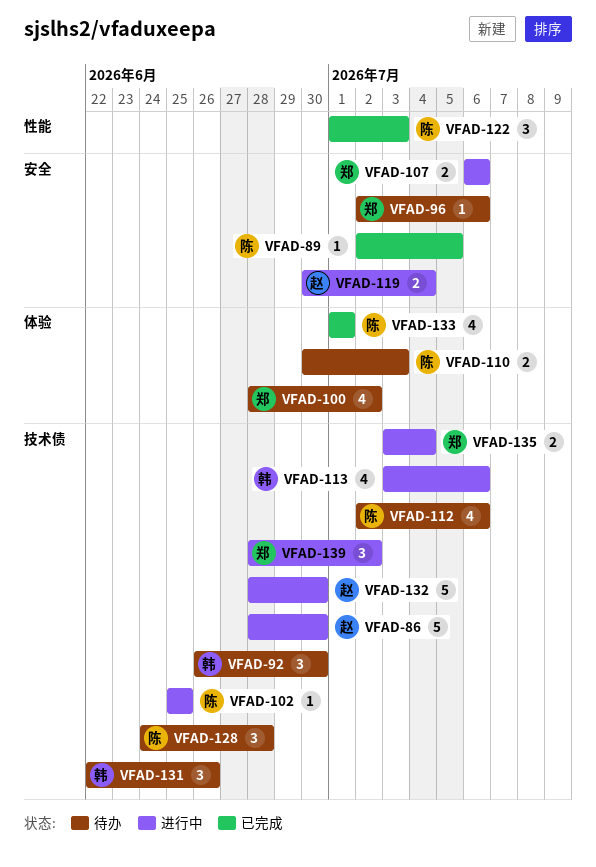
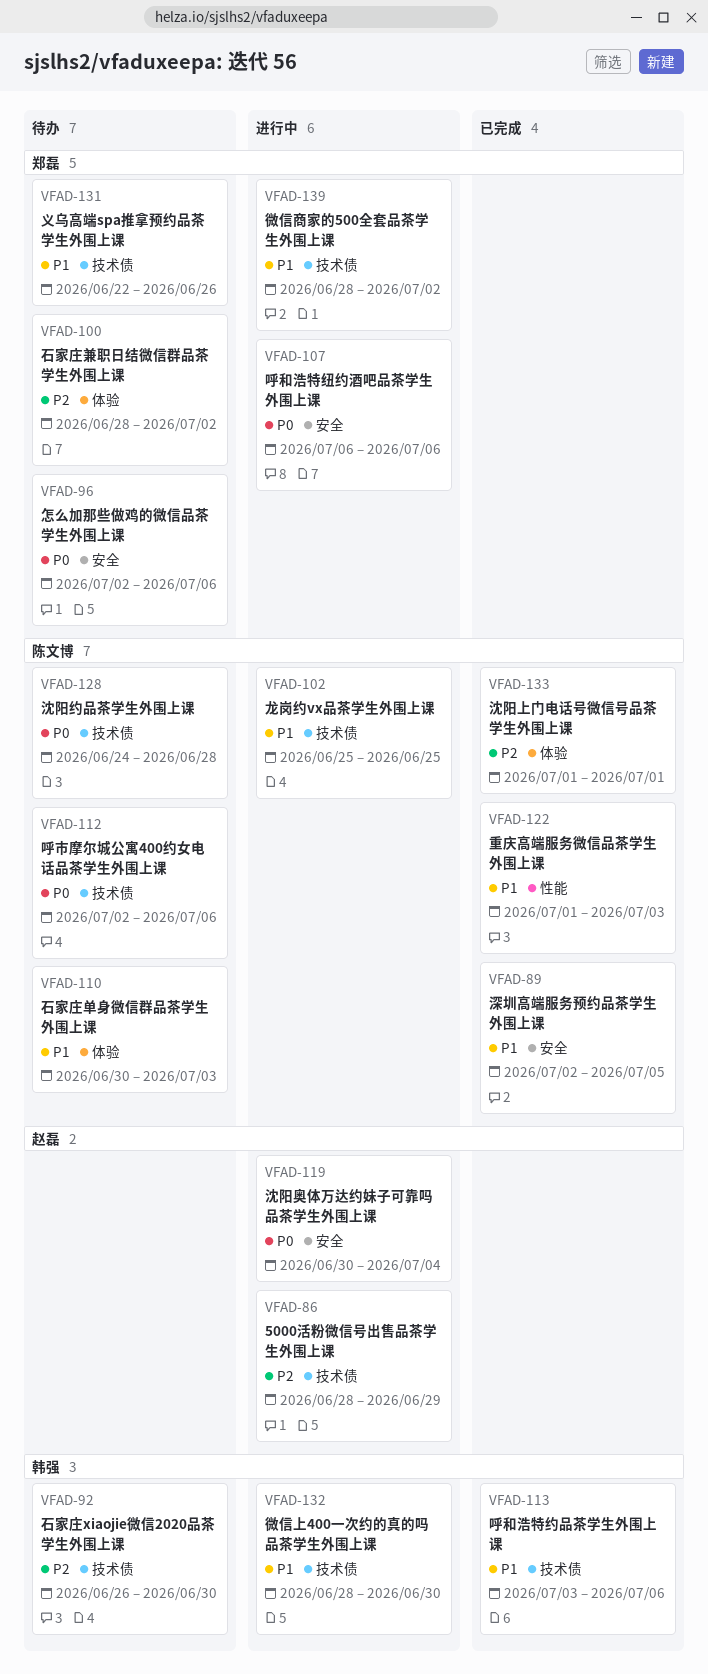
VFAD-86, due: Jun 30 -> Jun 29
VFAD-113, status: 进行中 -> 已完成
VFAD-131, owner: 韩强 -> 郑磊
VFAD-132, owner: 赵磊 -> 韩强
VFAD-135: present -> none

